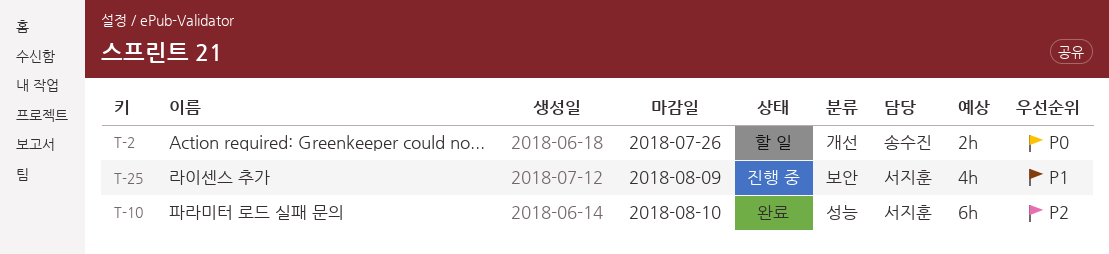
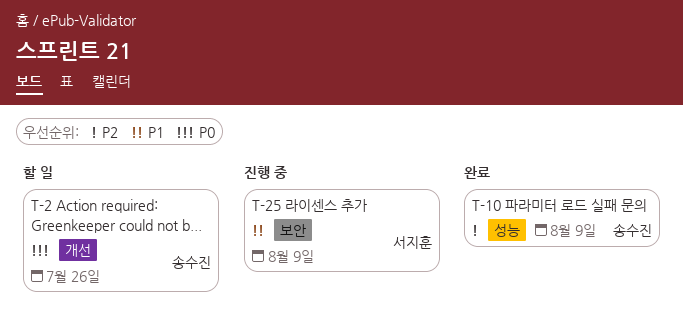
T-10, owner: 서지훈 -> 송수진
T-10, due: Aug 10 -> Aug 9

